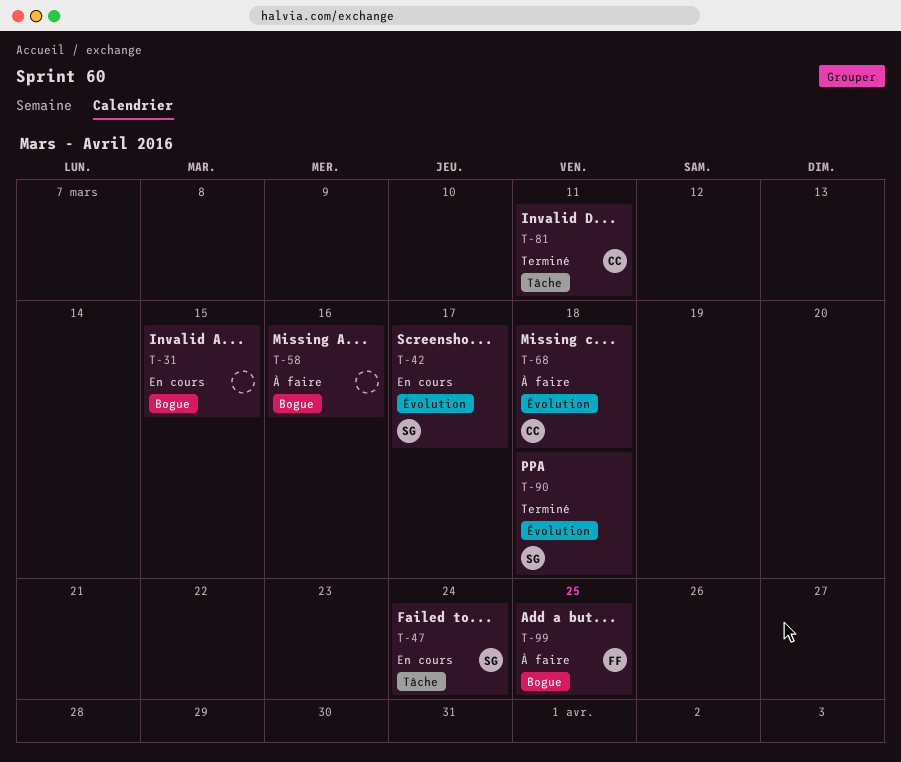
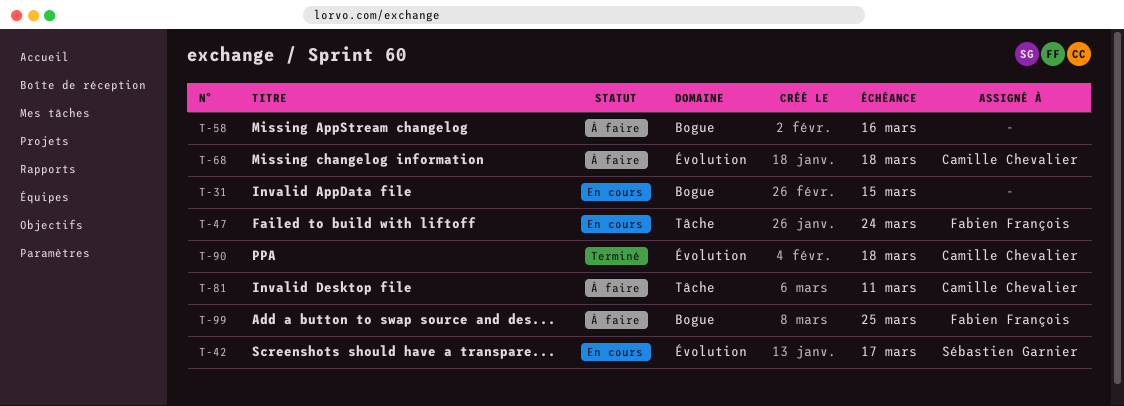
T-47, owner: Sébastien Garnier -> Fabien François
T-81, status: Terminé -> À faire
T-90, owner: Sébastien Garnier -> Camille Chevalier

